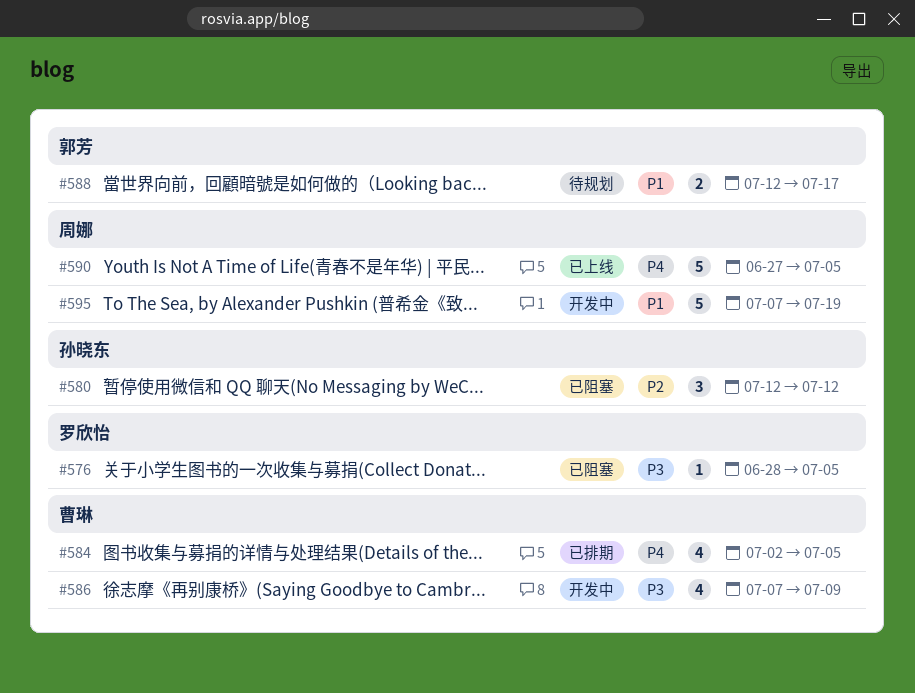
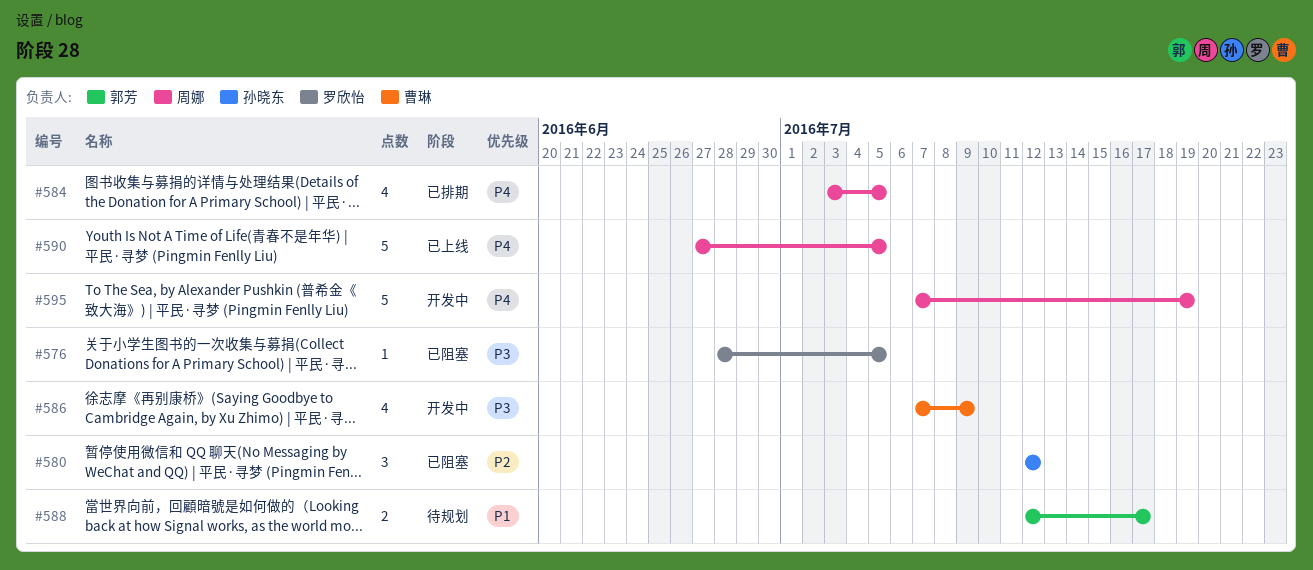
#584, owner: 曹琳 -> 周娜
#584, start: Jul 2 -> Jul 3
#595, priority: P1 -> P4

